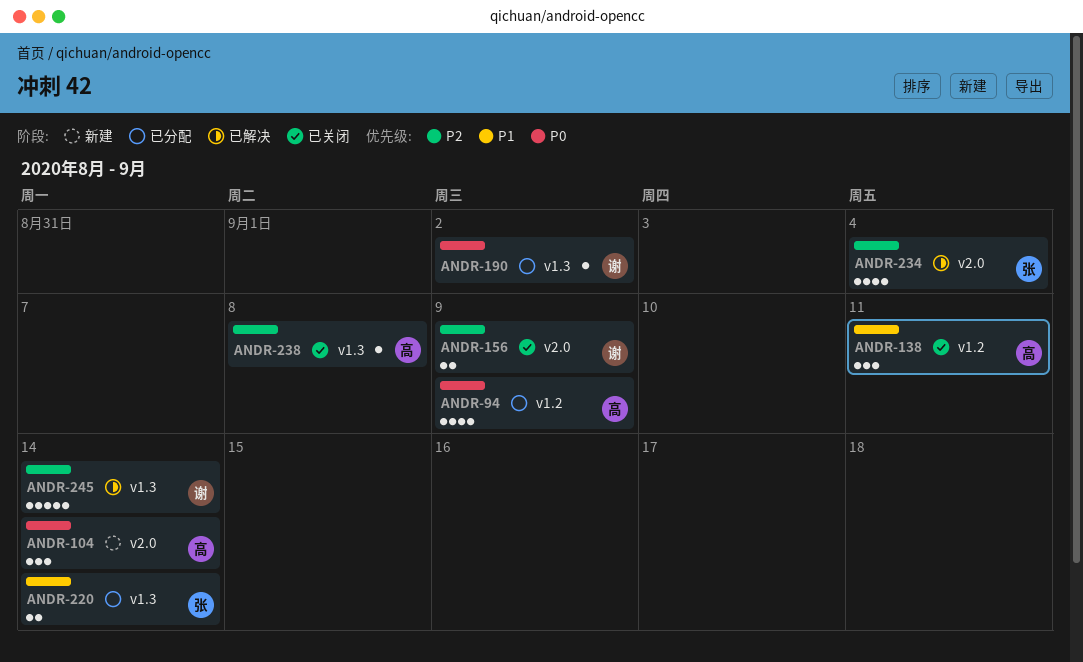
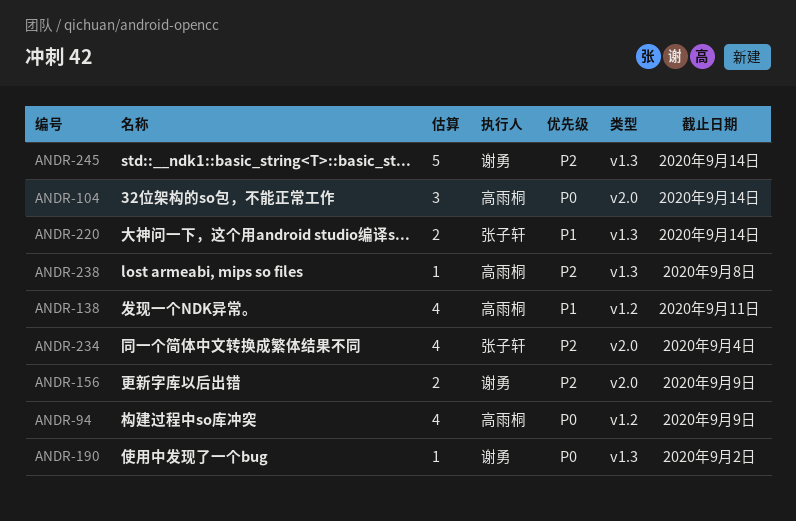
ANDR-138, estimate: 3 -> 4

